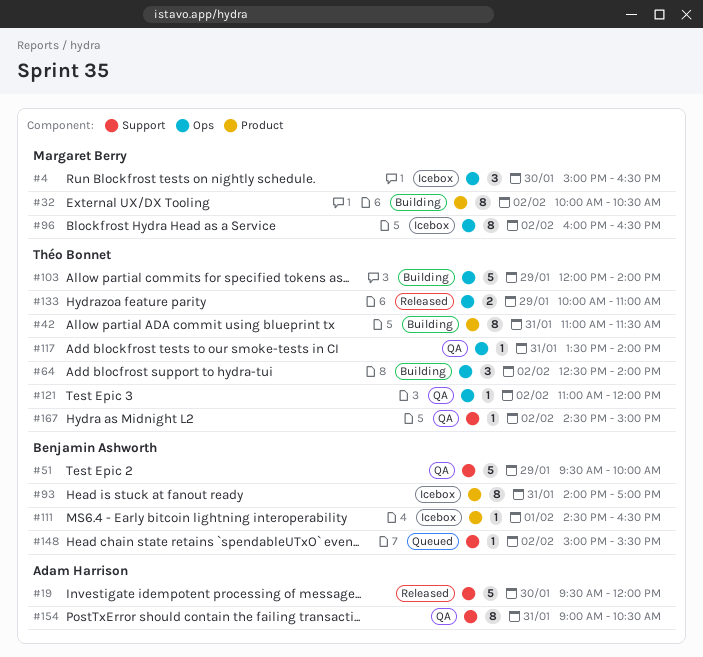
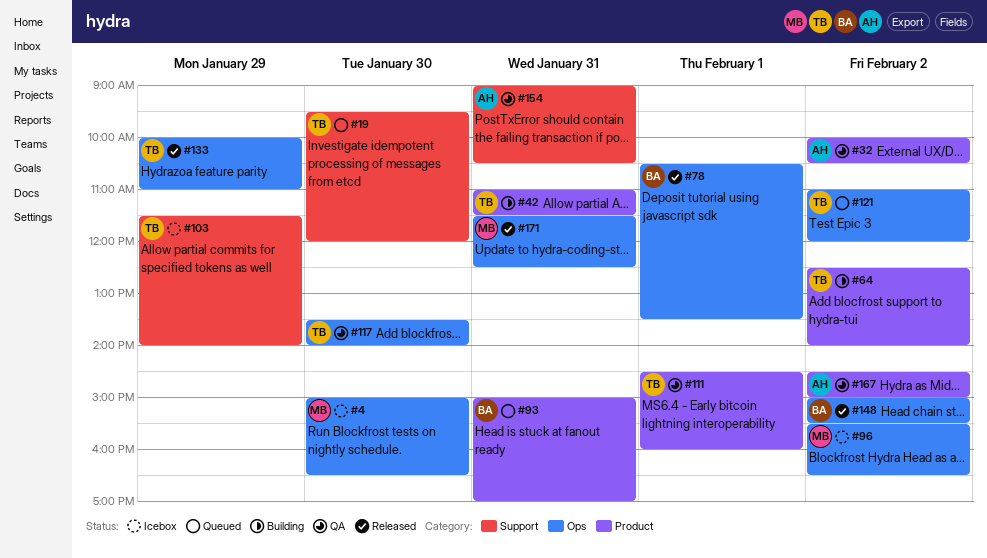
#19, status: Released -> Queued
#19, owner: Adam Harrison -> Théo Bonnet
#32, status: Building -> QA
#32, owner: Margaret Berry -> Adam Harrison
#51: present -> none
#64, label: Ops -> Product
#78: none -> present
#93, status: Icebox -> Queued
#93, begins: 14:00 -> 15:00
#96, begins: 16:00 -> 15:30
#103, status: Building -> Icebox
#103, label: Ops -> Support
#103, begins: 12:00 -> 11:30
#111, status: Icebox -> QA
#111, owner: Benjamin Ashworth -> Théo Bonnet
#111, ends: 16:30 -> 16:00
#117, day: Jan 31 -> Jan 30
#121, status: QA -> Queued
#148, status: Queued -> Released
#148, label: Support -> Ops
#167, owner: Théo Bonnet -> Adam Harrison
#167, label: Support -> Product
#171: none -> present

